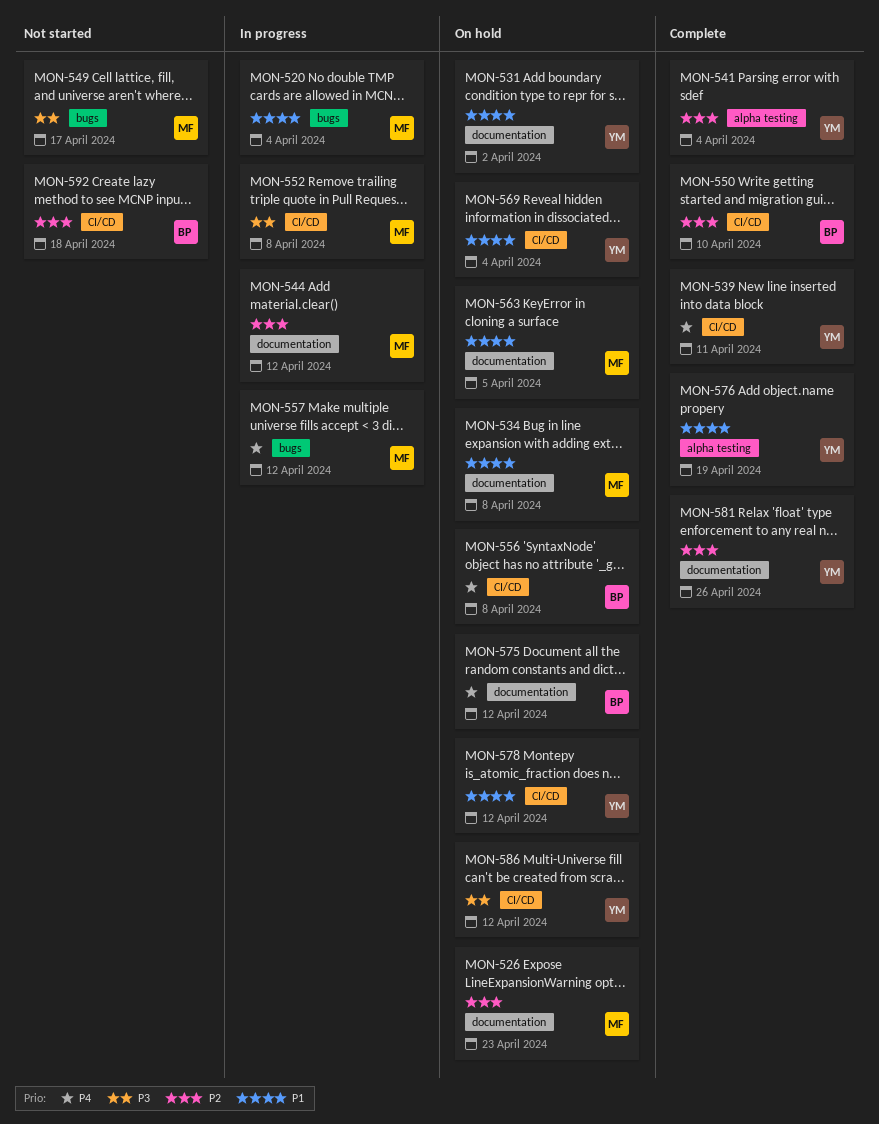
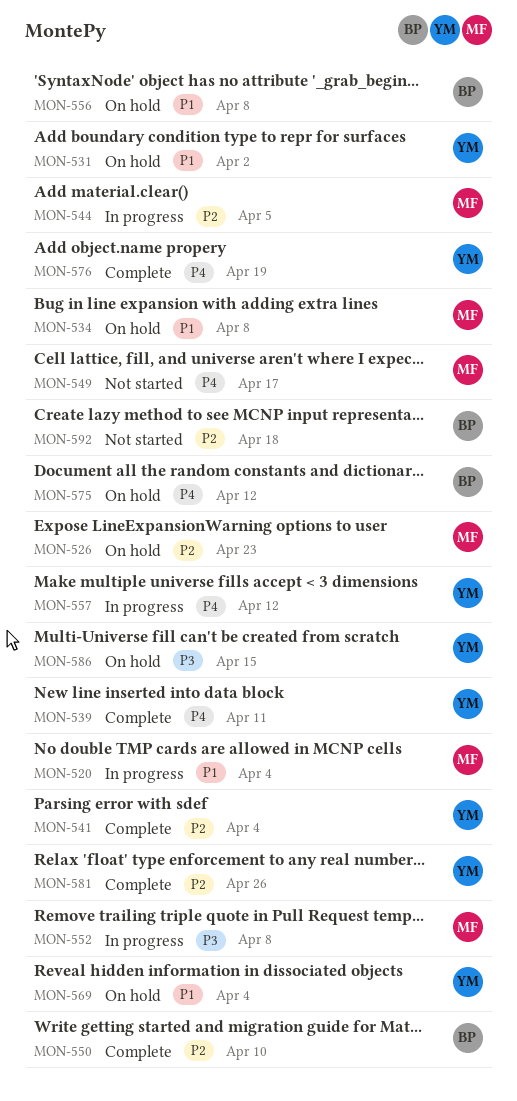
MON-544, due: Apr 12 -> Apr 5
MON-549, priority: P3 -> P4
MON-556, priority: P4 -> P1
MON-557, owner: MF -> YM
MON-563: present -> none
MON-576, priority: P1 -> P4
MON-578: present -> none
MON-586, due: Apr 12 -> Apr 15

